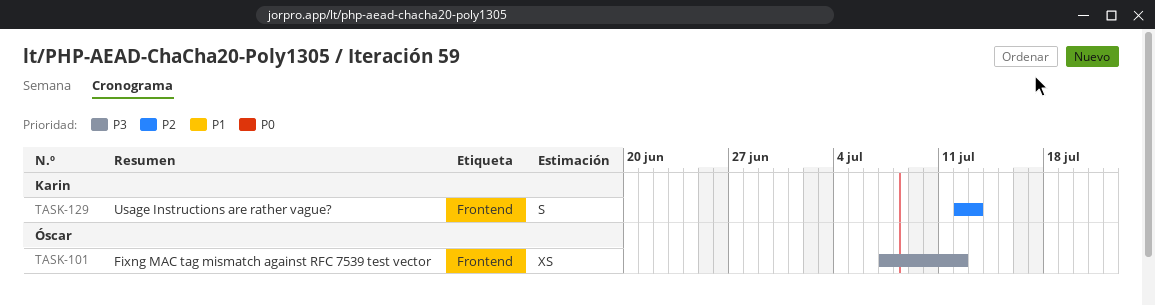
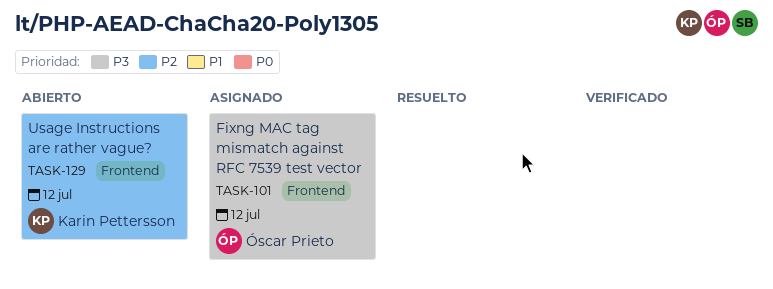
TASK-129, due: Jul 13 -> Jul 12

